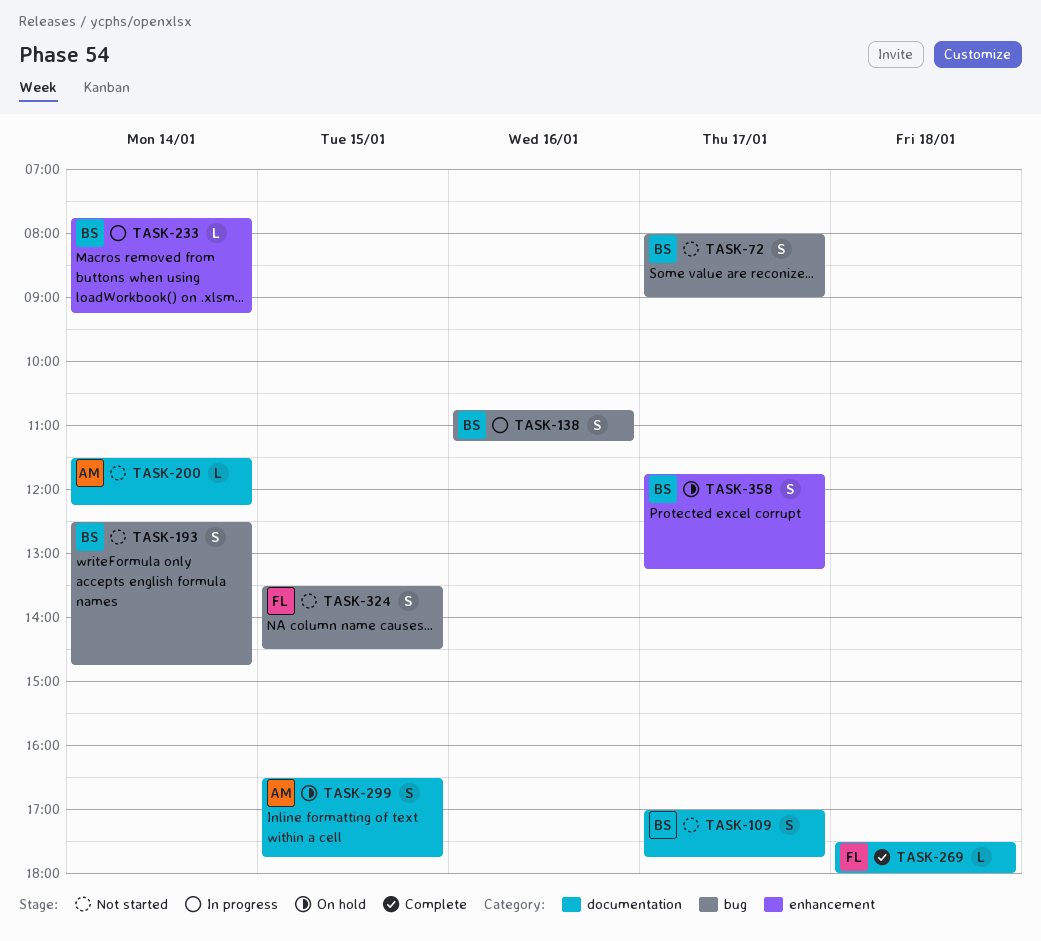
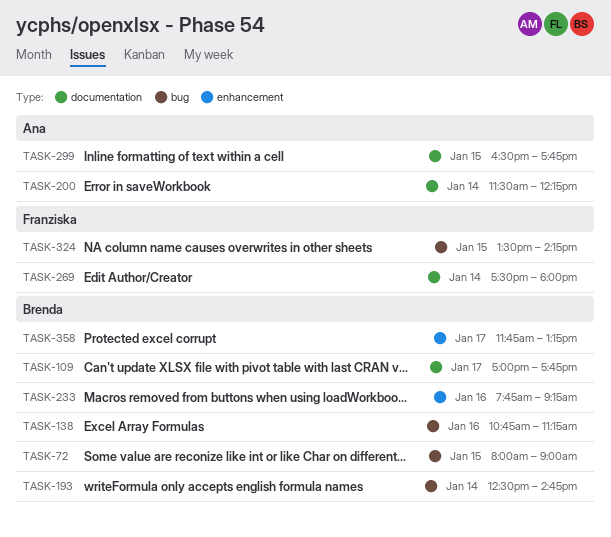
TASK-72, day: Jan 17 -> Jan 15
TASK-233, day: Jan 14 -> Jan 16
TASK-269, day: Jan 18 -> Jan 14
TASK-324, ends: 14:30 -> 14:15

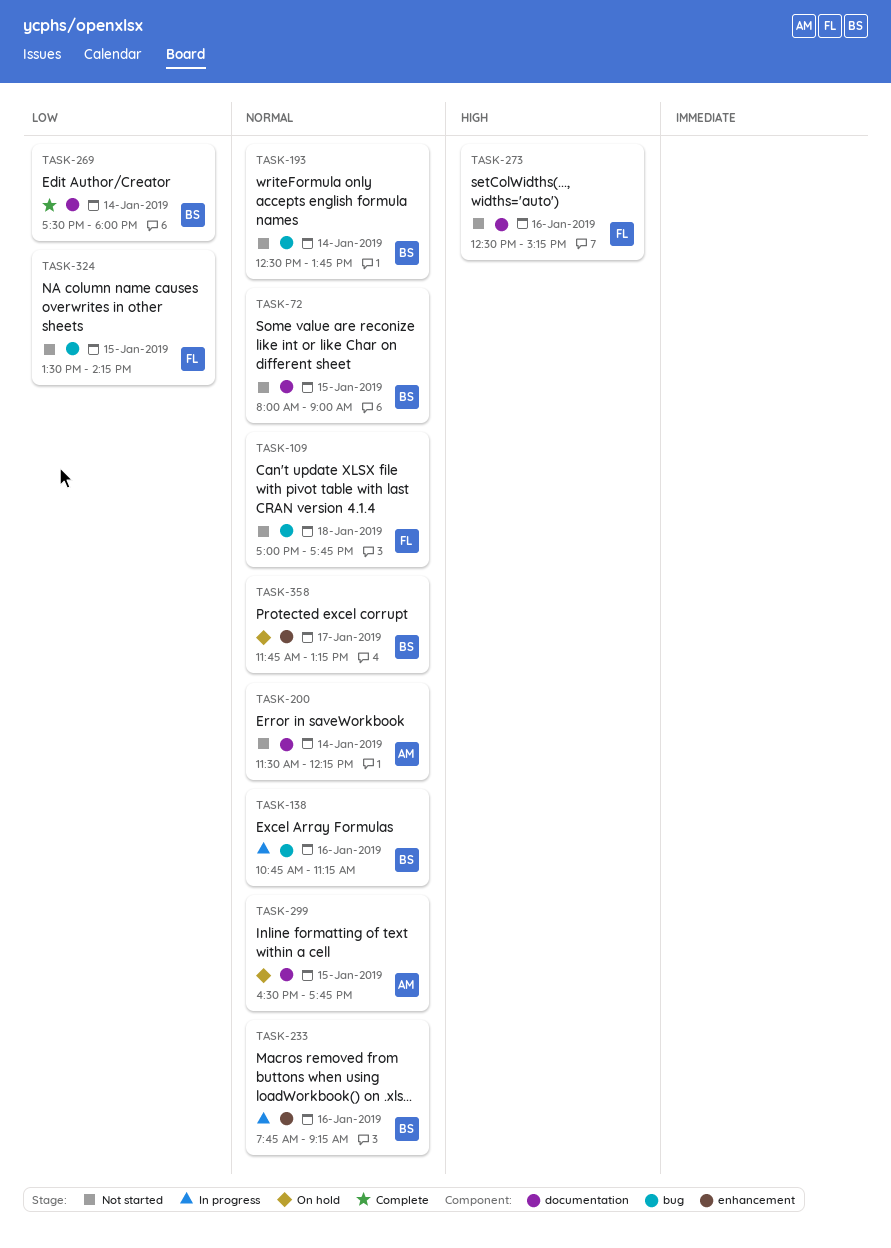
TASK-72, label: bug -> documentation
TASK-109, owner: Brenda -> Franziska
TASK-109, label: documentation -> bug
TASK-109, day: Jan 17 -> Jan 18
TASK-193, ends: 14:45 -> 13:45
TASK-269, owner: Franziska -> Brenda
TASK-273: none -> present

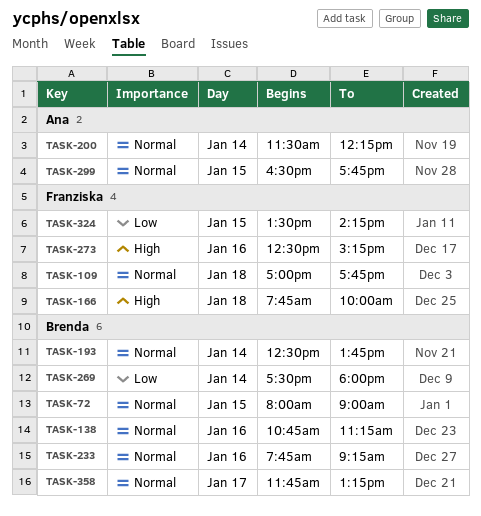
TASK-166: none -> present

